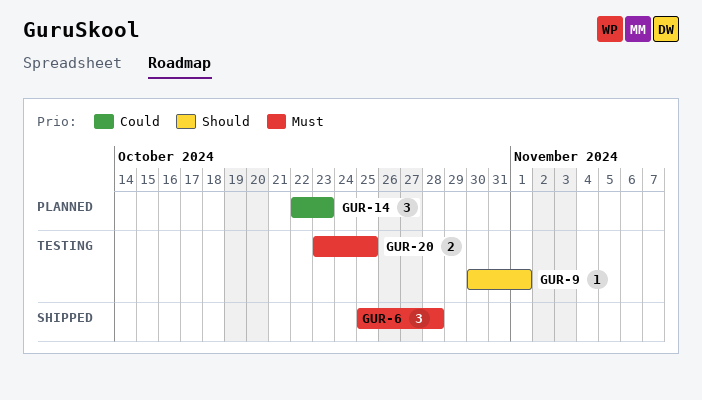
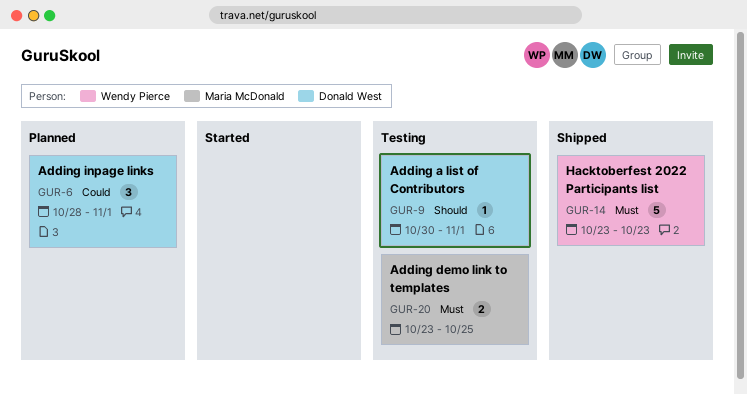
GUR-6, status: Shipped -> Planned
GUR-6, priority: Must -> Could
GUR-6, start: Oct 25 -> Oct 28
GUR-6, due: Oct 28 -> Nov 1
GUR-14, status: Planned -> Shipped
GUR-14, priority: Could -> Must
GUR-14, estimate: 3 -> 5
GUR-14, start: Oct 22 -> Oct 23

